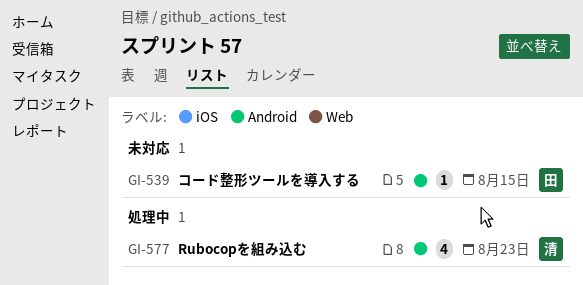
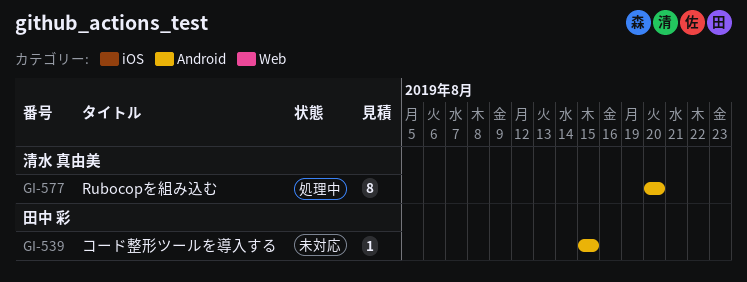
GI-577, estimate: 4 -> 8
GI-577, due: Aug 23 -> Aug 20

